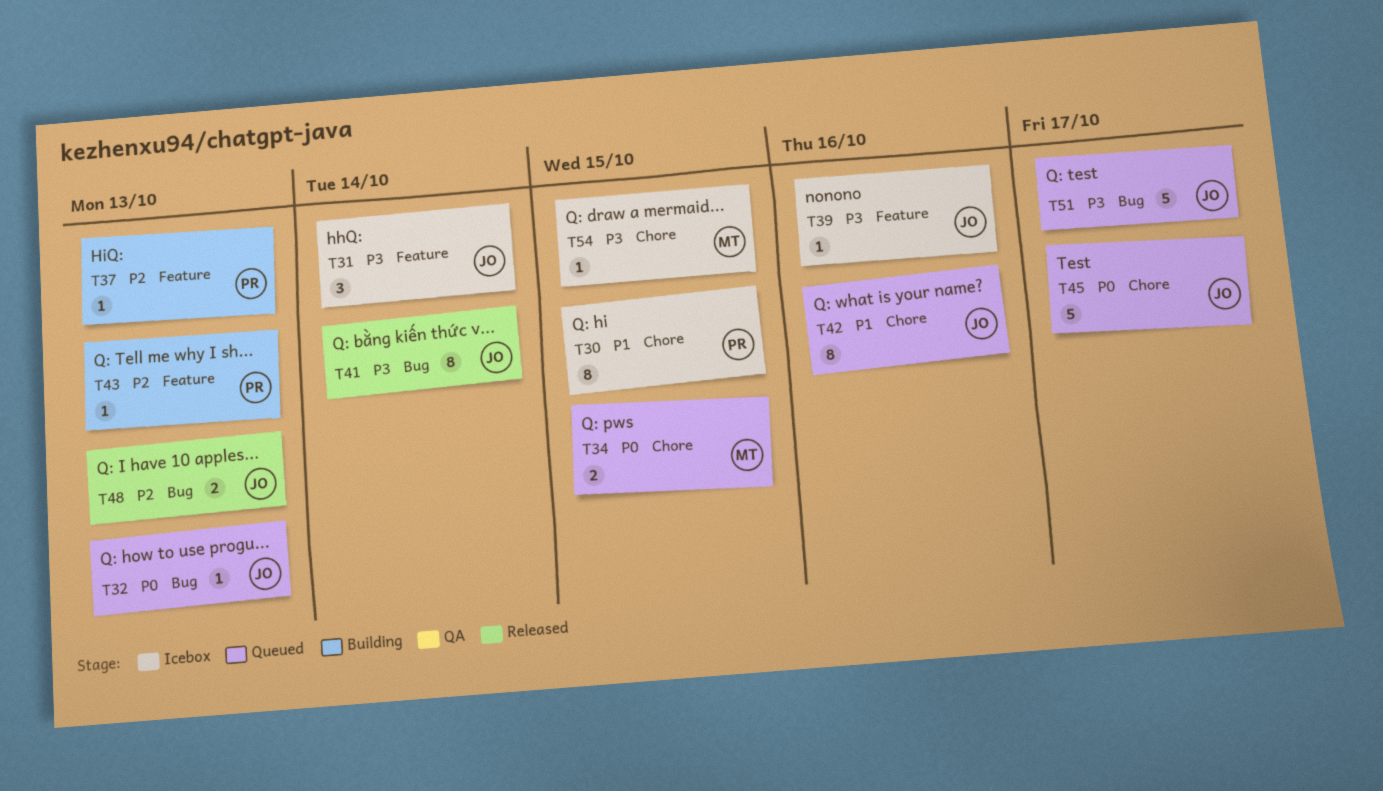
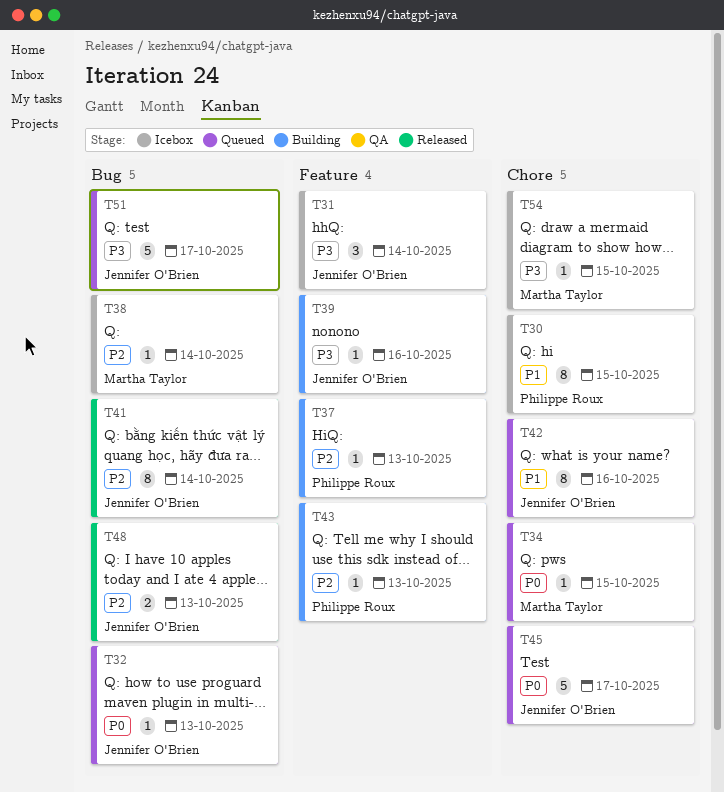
T34, estimate: 2 -> 1
T38: none -> present
T39, status: Icebox -> Building
T41, priority: P3 -> P2

